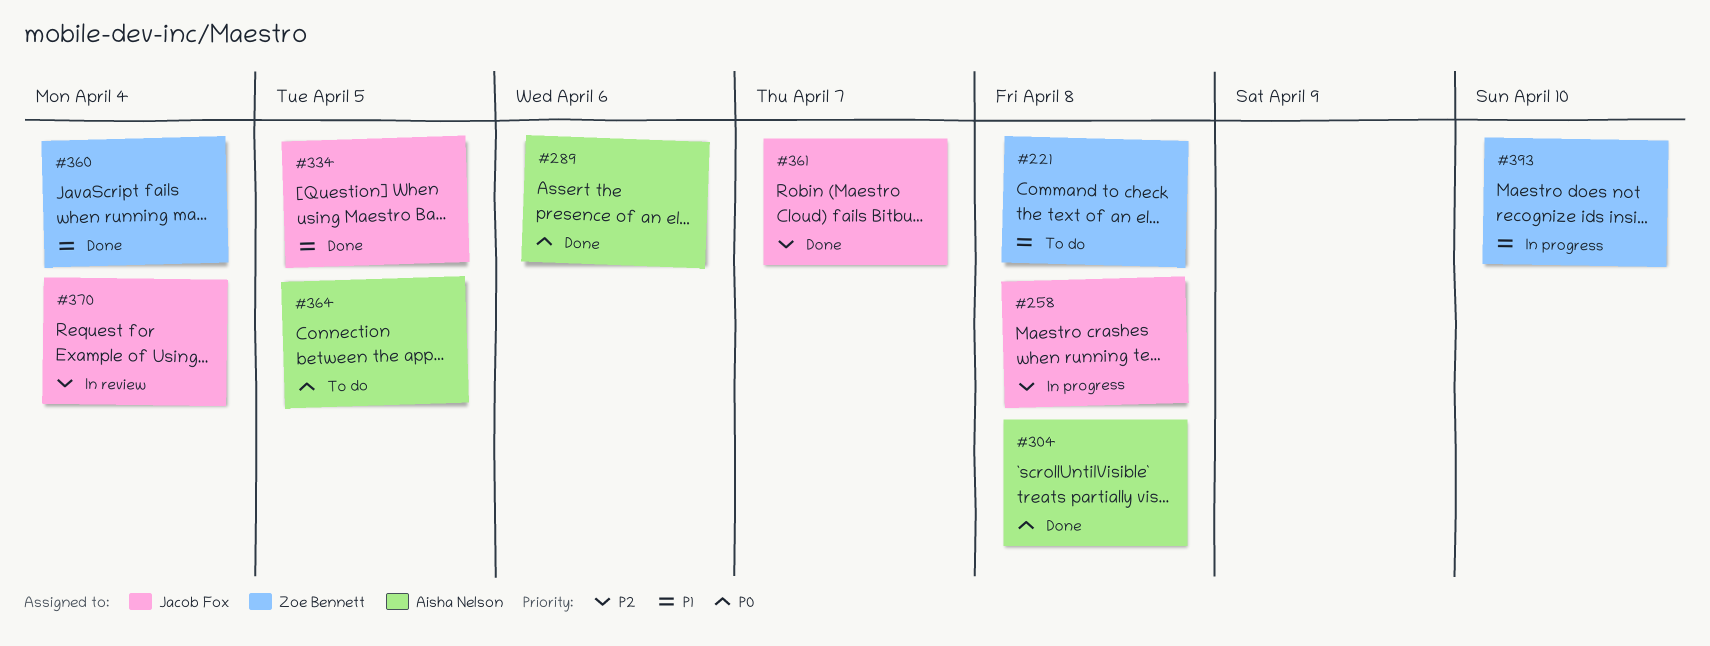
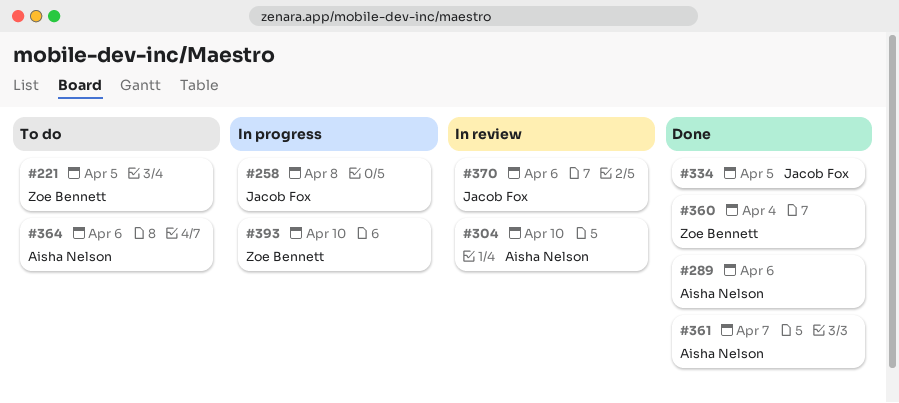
#221, due: Apr 8 -> Apr 5
#304, status: Done -> In review
#304, due: Apr 8 -> Apr 10
#361, owner: Jacob Fox -> Aisha Nelson
#364, due: Apr 5 -> Apr 6
#370, due: Apr 4 -> Apr 6

